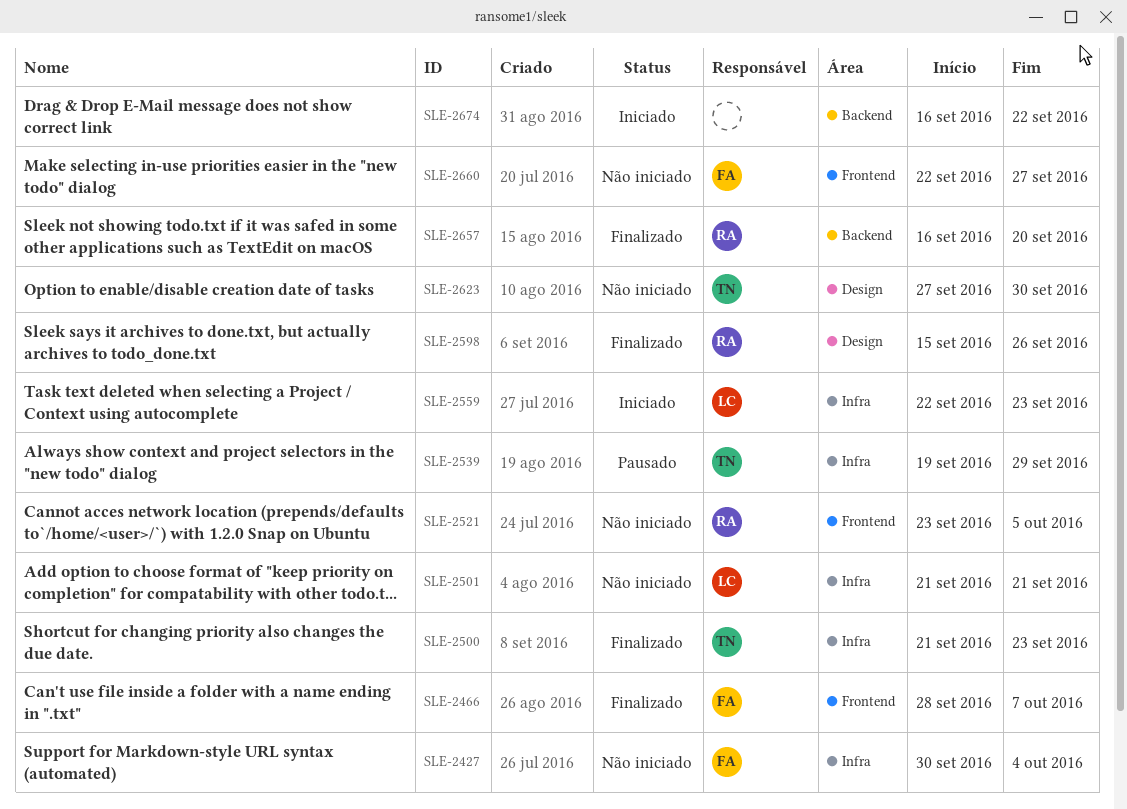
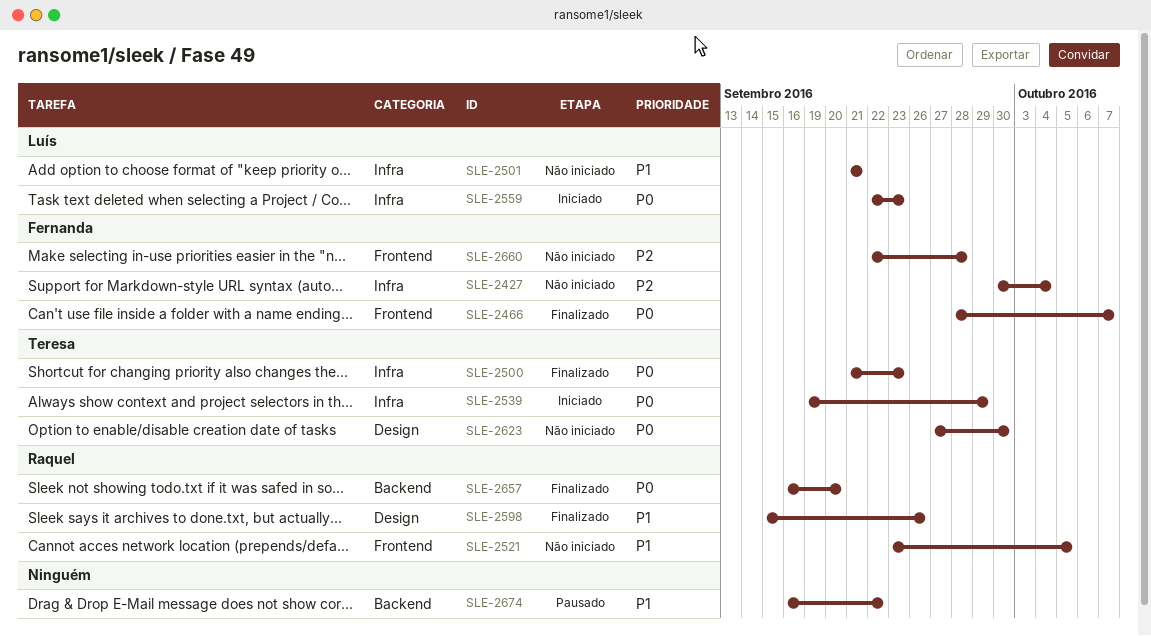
SLE-2539, status: Pausado -> Iniciado
SLE-2660, due: Sep 27 -> Sep 28
SLE-2674, status: Iniciado -> Pausado

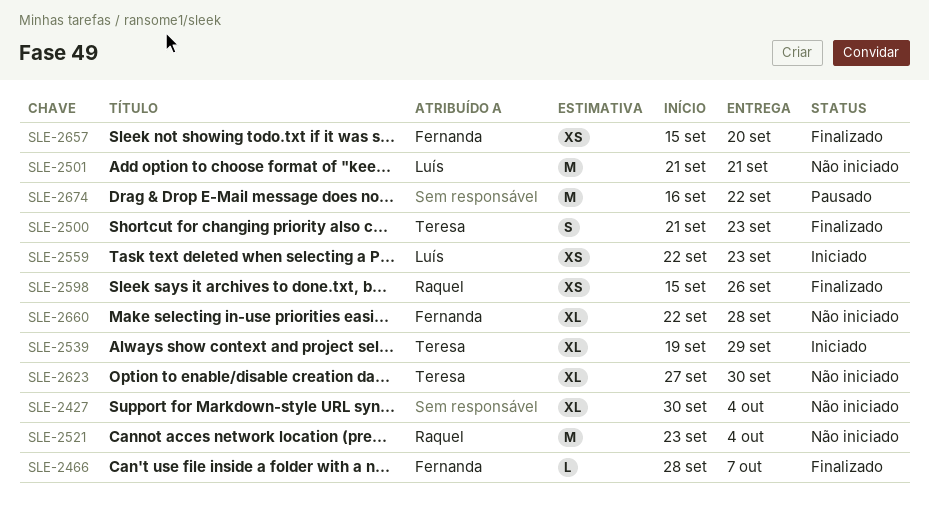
SLE-2427, owner: Fernanda -> none
SLE-2521, due: Oct 5 -> Oct 4
SLE-2657, owner: Raquel -> Fernanda
SLE-2657, start: Sep 16 -> Sep 15

